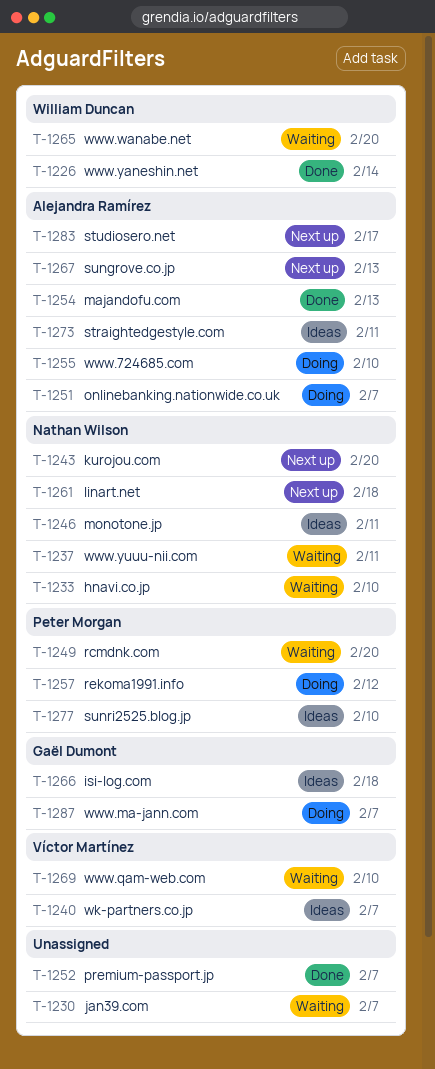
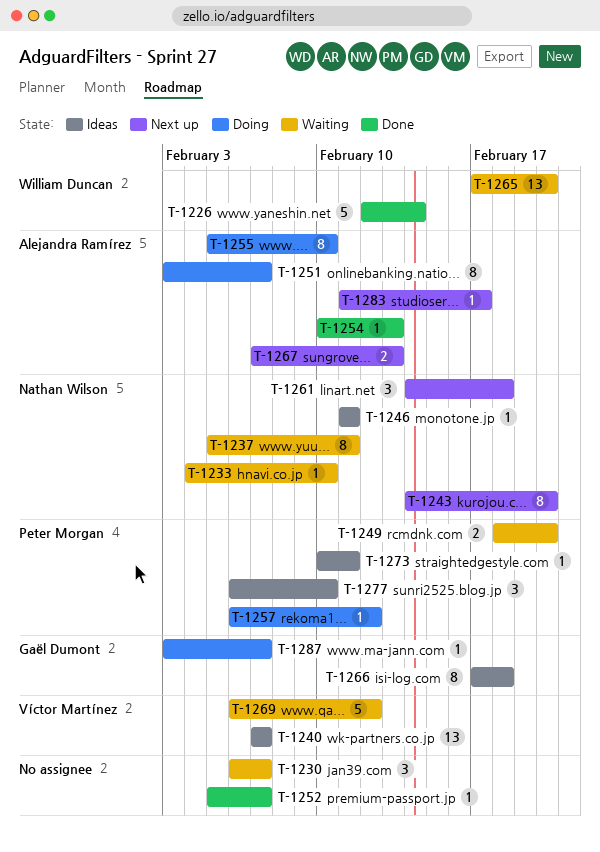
T-1269, due: Feb 10 -> Feb 12
T-1273, owner: Alejandra Ramírez -> Peter Morgan

